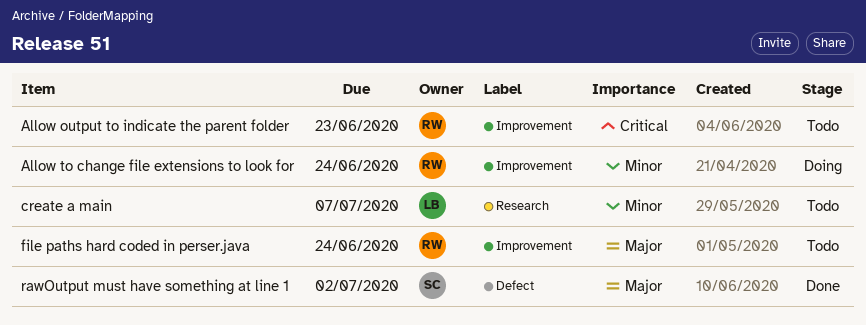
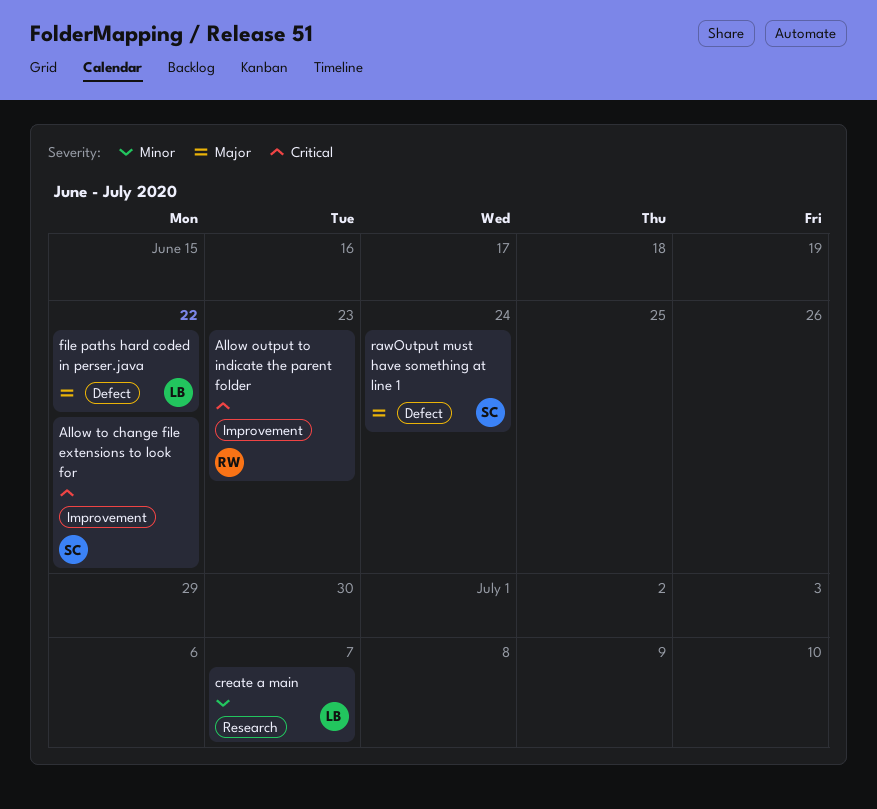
Allow to change file extensions to look for, owner: RW -> SC
Allow to change file extensions to look for, priority: Minor -> Critical
Allow to change file extensions to look for, due: Jun 24 -> Jun 22
file paths hard coded in perser.java, owner: RW -> LB
file paths hard coded in perser.java, label: Improvement -> Defect
file paths hard coded in perser.java, due: Jun 24 -> Jun 22
rawOutput must have something at line 1, due: Jul 2 -> Jun 24

